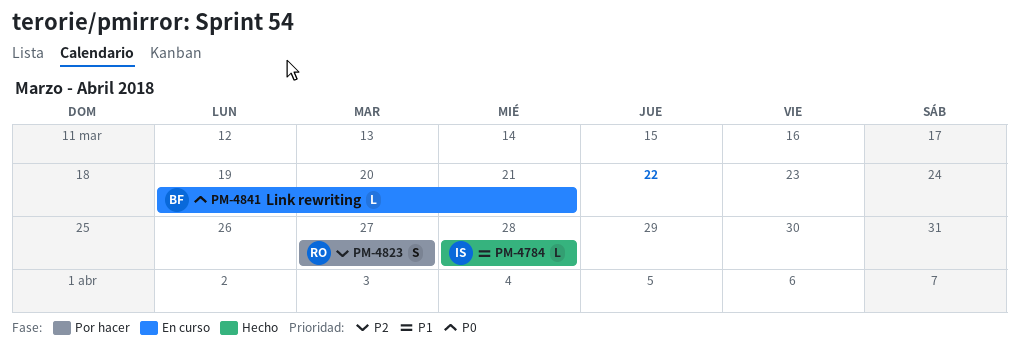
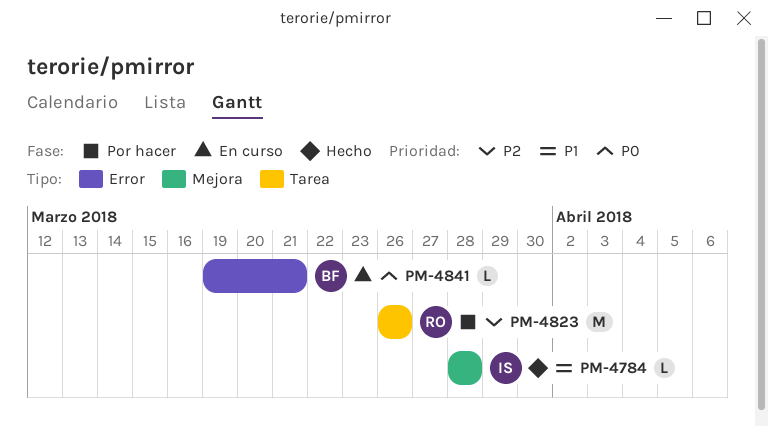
PM-4823, estimate: S -> M
PM-4823, start: Mar 27 -> Mar 26
PM-4823, due: Mar 27 -> Mar 26

